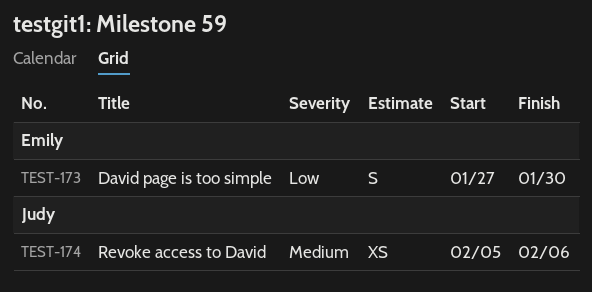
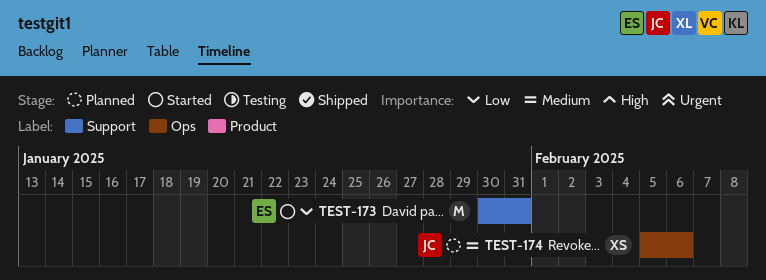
TEST-173, estimate: S -> M
TEST-173, start: Jan 27 -> Jan 30
TEST-173, due: Jan 30 -> Jan 31

